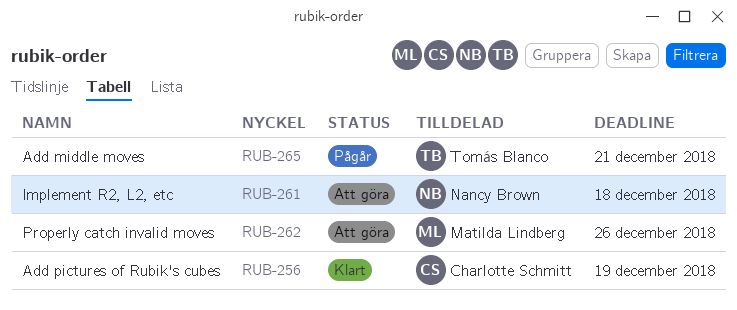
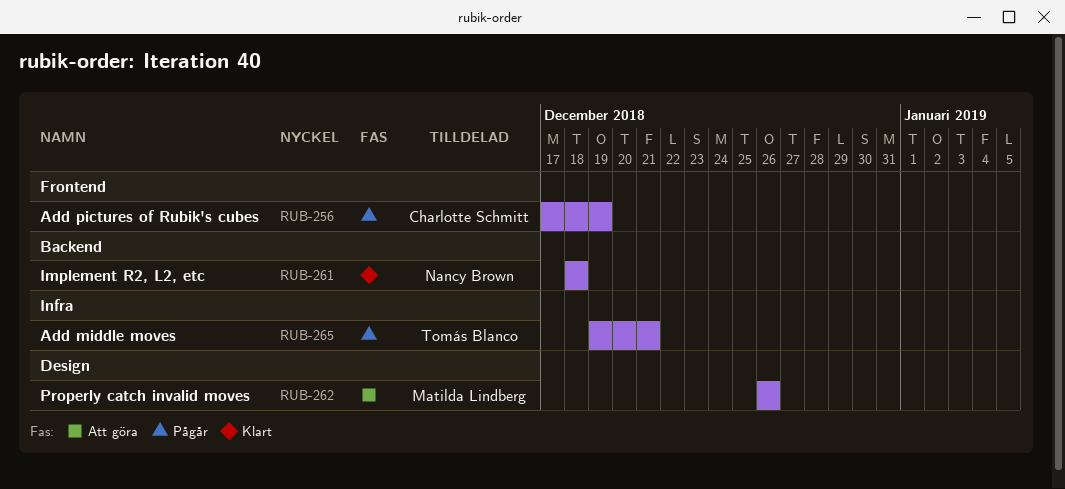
RUB-256, status: Klart -> Pågår
RUB-261, status: Att göra -> Klart

